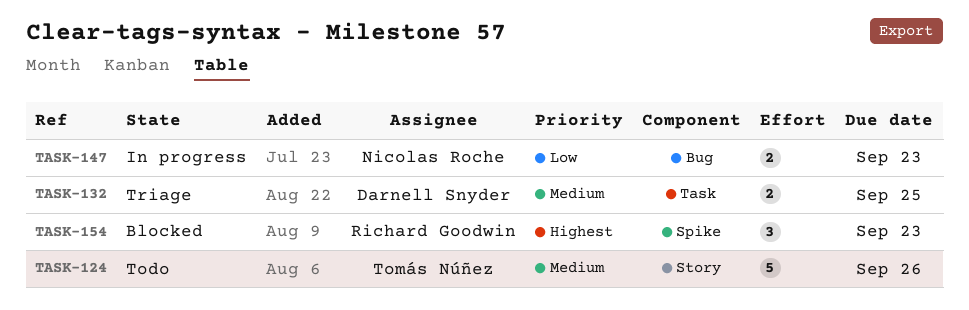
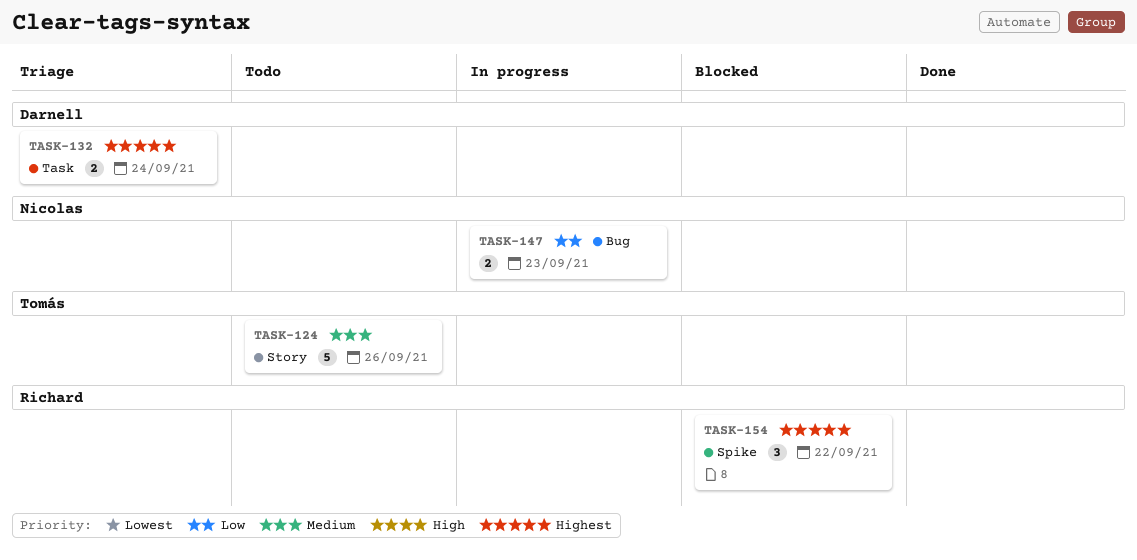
TASK-132, priority: Medium -> Highest
TASK-132, due: Sep 25 -> Sep 24
TASK-154, due: Sep 23 -> Sep 22

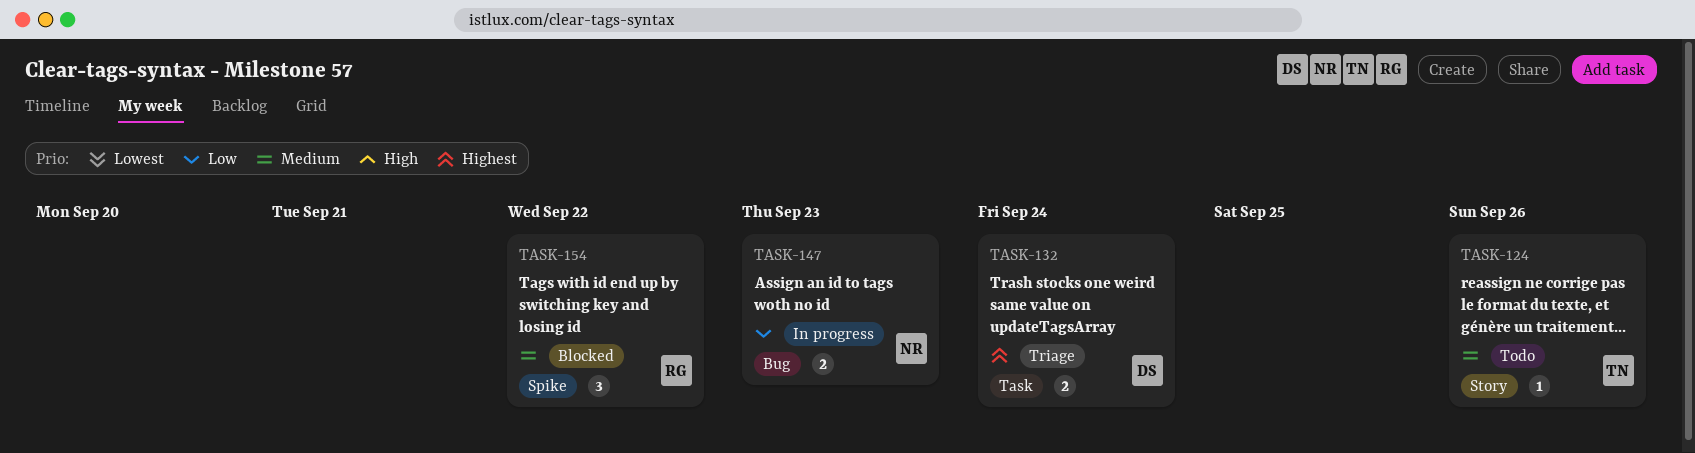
TASK-124, estimate: 5 -> 1
TASK-154, priority: Highest -> Medium

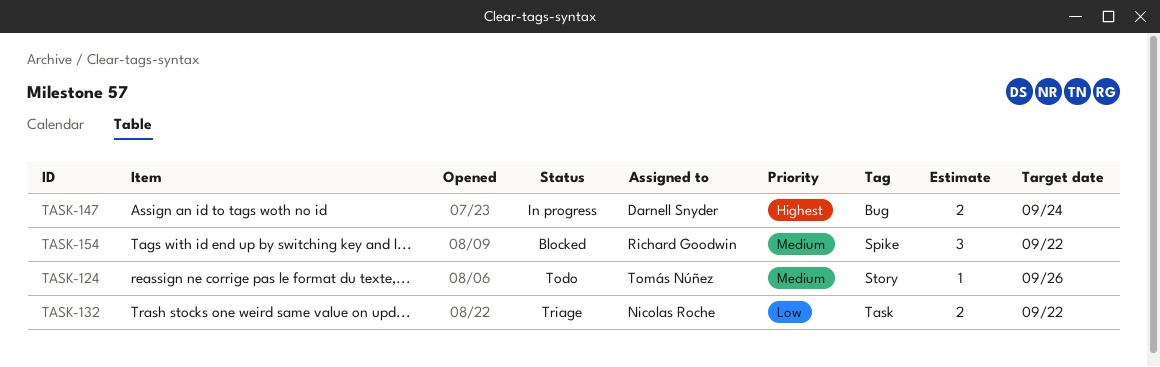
TASK-132, owner: Darnell Snyder -> Nicolas Roche
TASK-132, priority: Highest -> Low
TASK-132, due: Sep 24 -> Sep 22
TASK-147, owner: Nicolas Roche -> Darnell Snyder
TASK-147, priority: Low -> Highest
TASK-147, due: Sep 23 -> Sep 24

